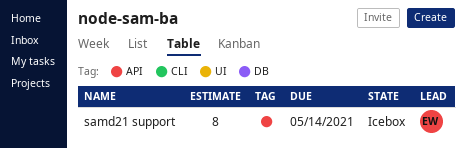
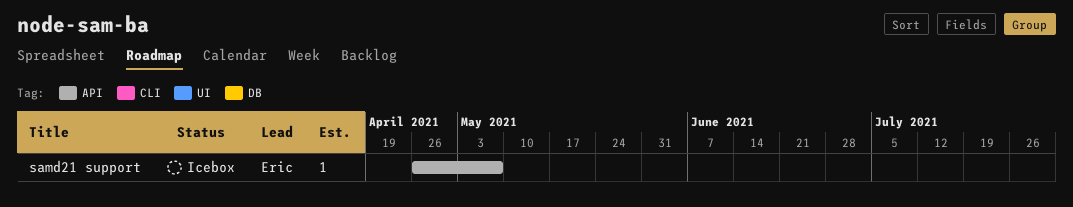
samd21 support, estimate: 8 -> 1
samd21 support, due: May 14 -> May 7

